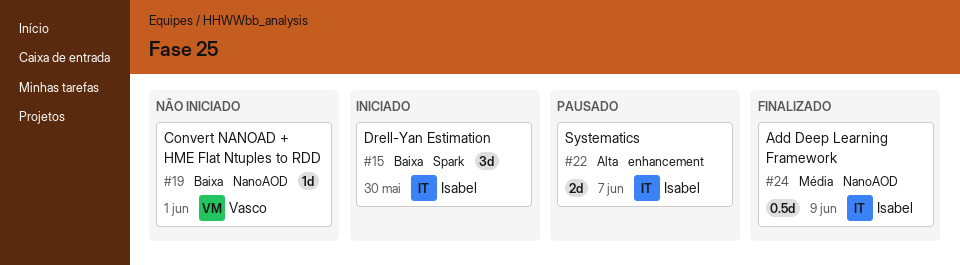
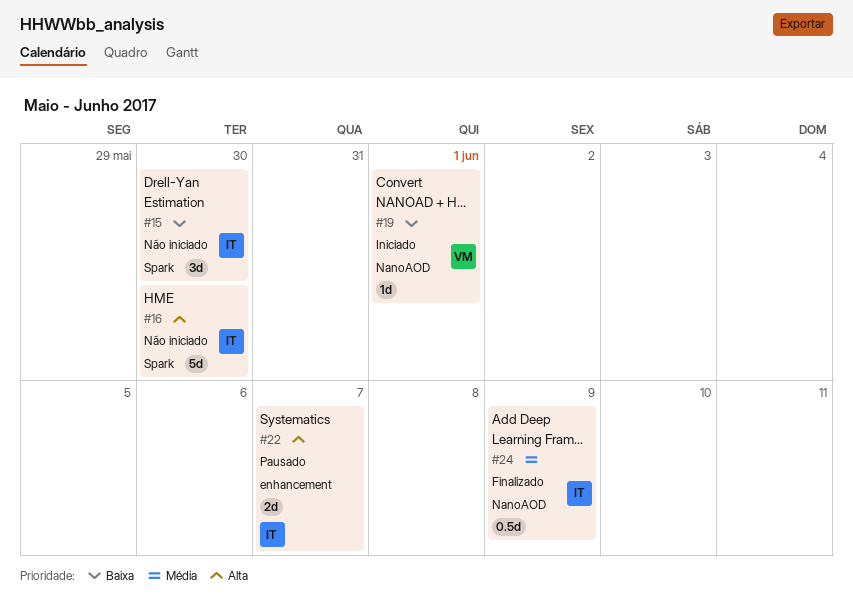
#15, status: Iniciado -> Não iniciado
#16: none -> present
#19, status: Não iniciado -> Iniciado

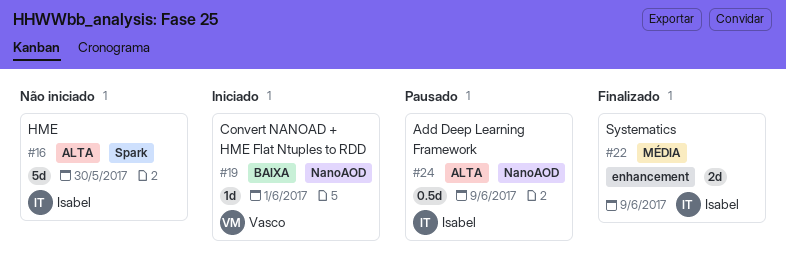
#15: present -> none
#22, status: Pausado -> Finalizado
#22, priority: Alta -> Média
#22, due: Jun 7 -> Jun 9
#24, status: Finalizado -> Pausado
#24, priority: Média -> Alta

